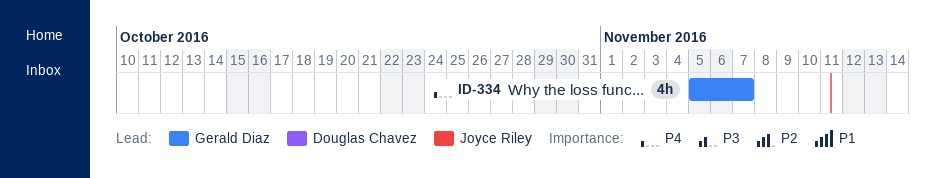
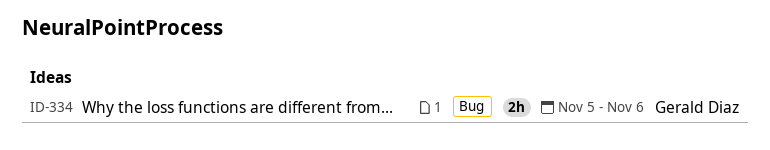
ID-334, estimate: 4h -> 2h
ID-334, due: Nov 7 -> Nov 6

